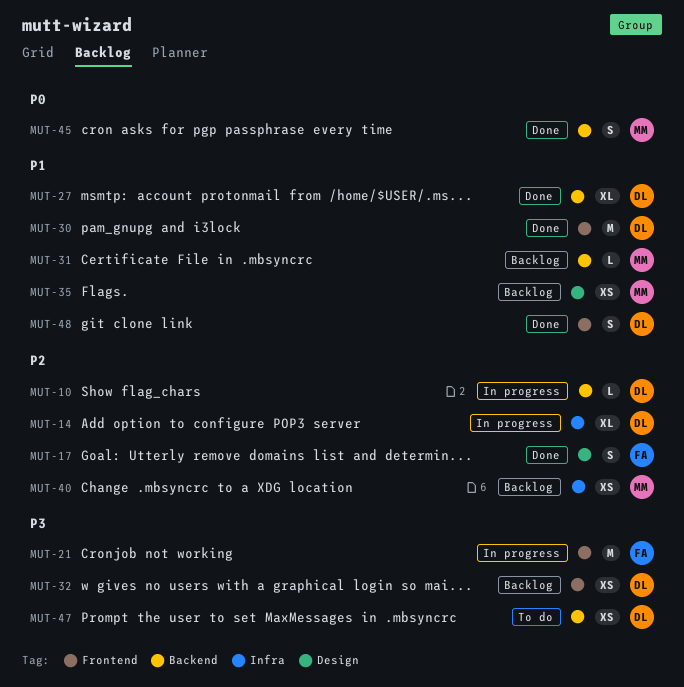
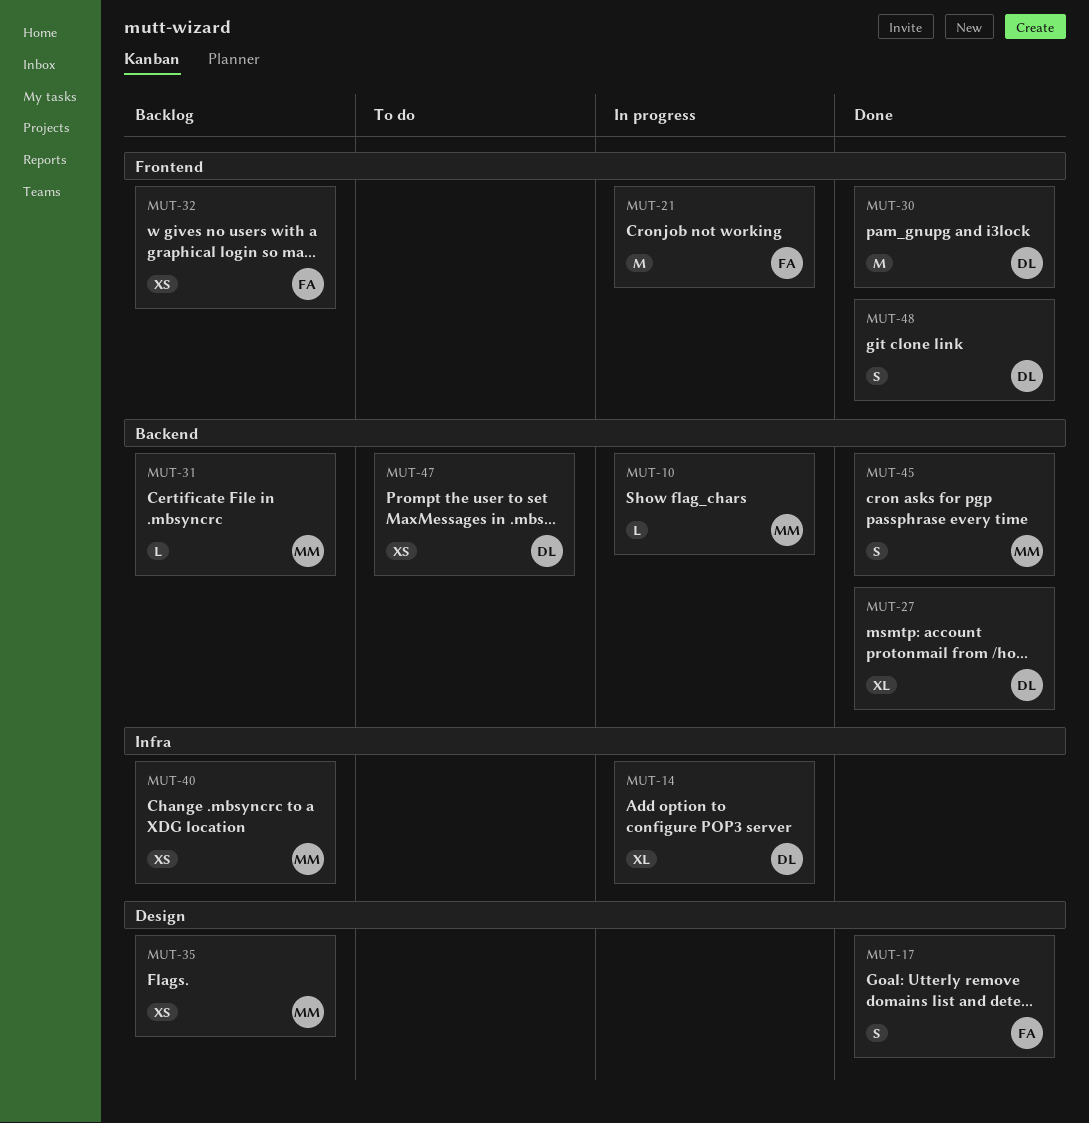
MUT-10, owner: DL -> MM
MUT-32, owner: DL -> FA

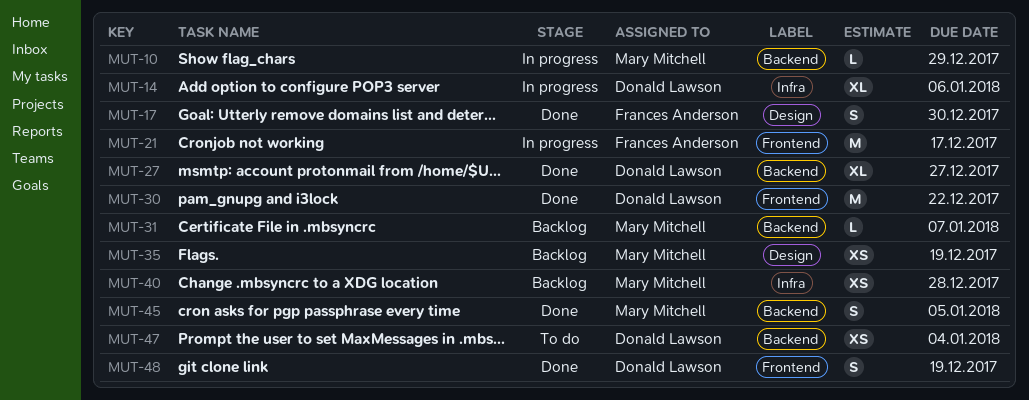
MUT-32: present -> none

